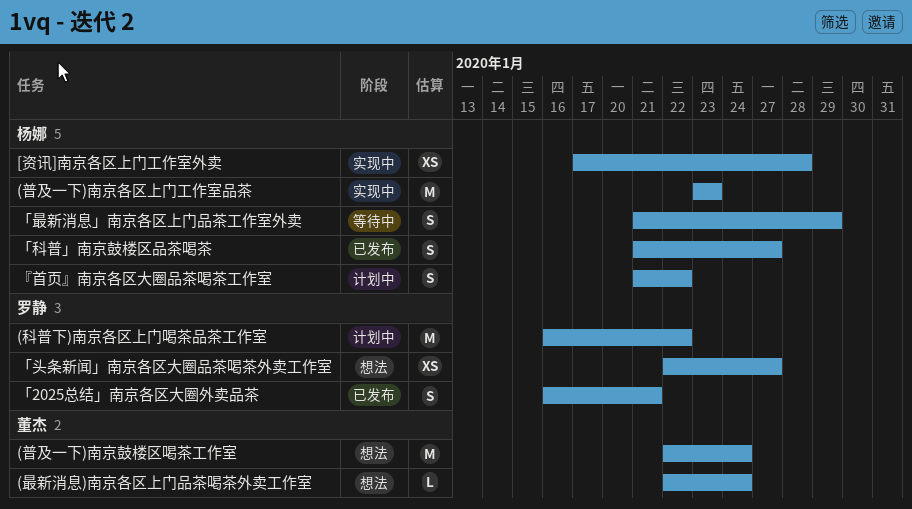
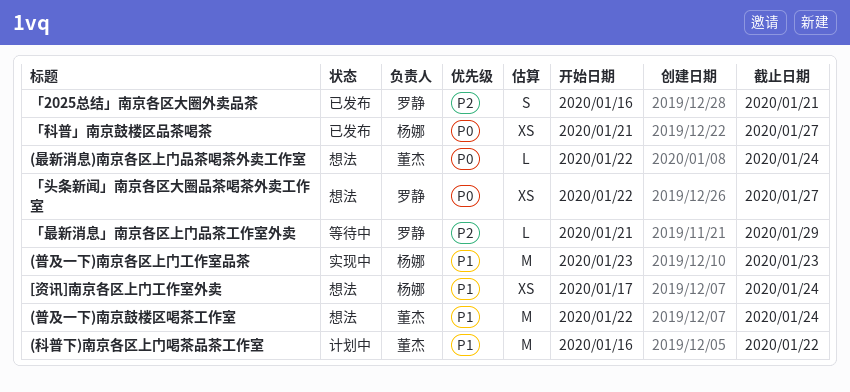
(科普下)南京各区上门喝茶品茶工作室, owner: 罗静 -> 董杰
[资讯]南京各区上门工作室外卖, status: 实现中 -> 想法
[资讯]南京各区上门工作室外卖, due: Jan 28 -> Jan 24
「最新消息」南京各区上门品茶工作室外卖, owner: 杨娜 -> 罗静
「最新消息」南京各区上门品茶工作室外卖, estimate: S -> L
「科普」南京鼓楼区品茶喝茶, estimate: S -> XS
『首页』南京各区大圈品茶喝茶工作室: present -> none

